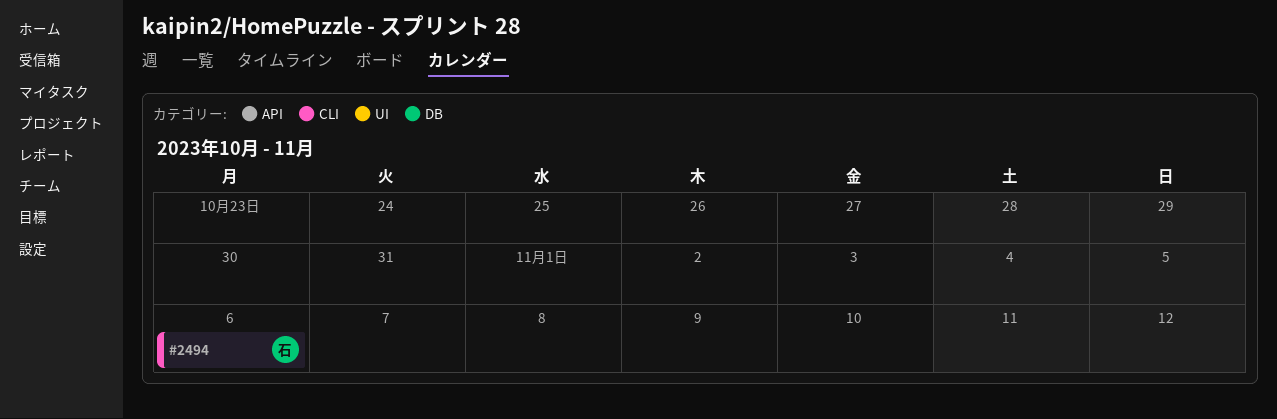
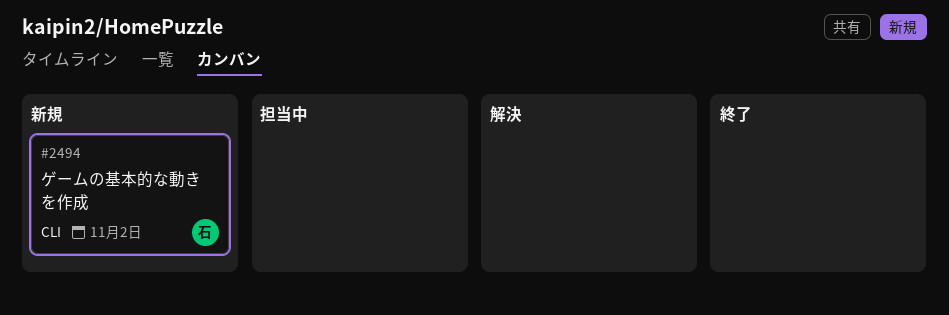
#2494, due: Nov 6 -> Nov 2

